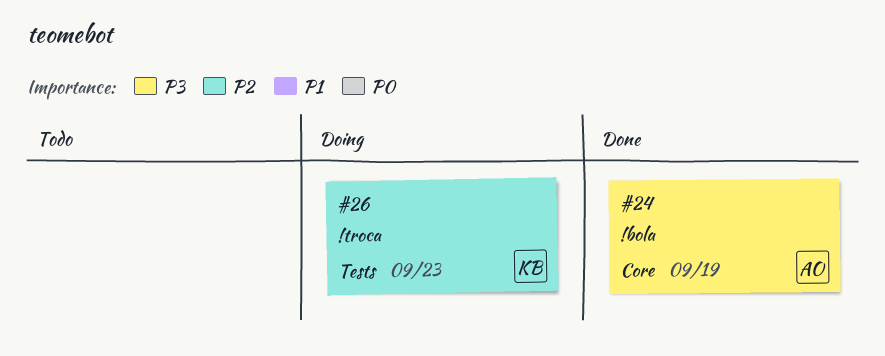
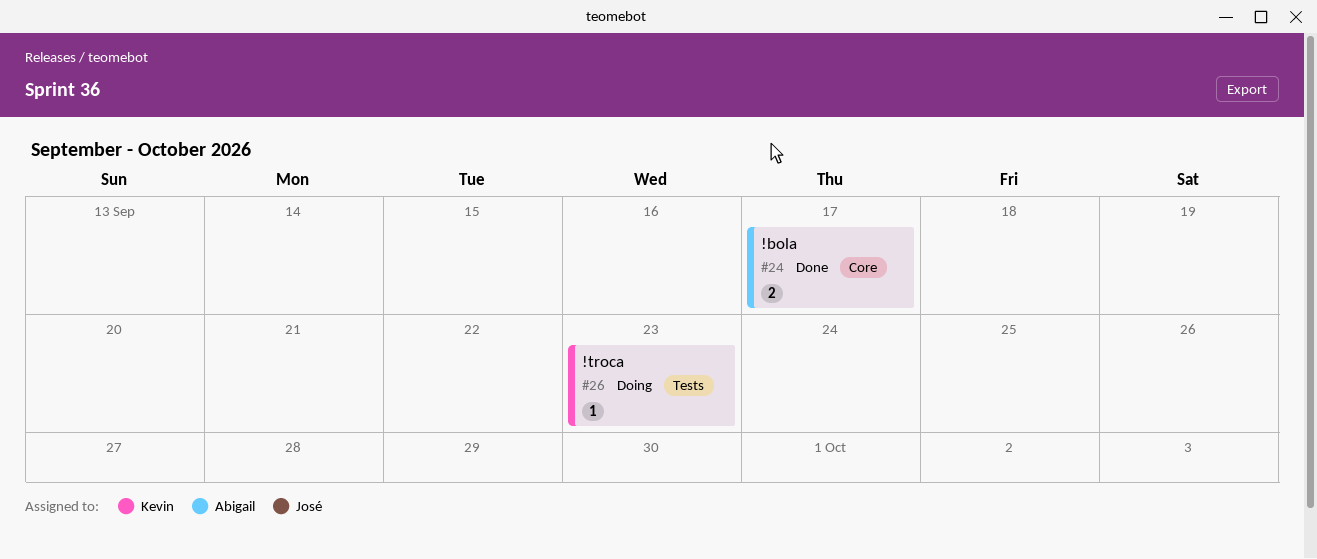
#24, due: Sep 19 -> Sep 17

